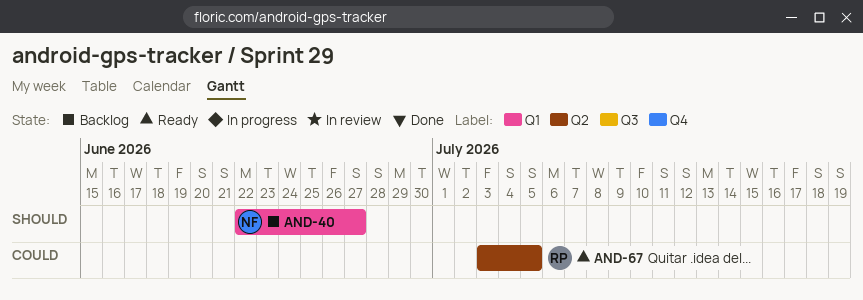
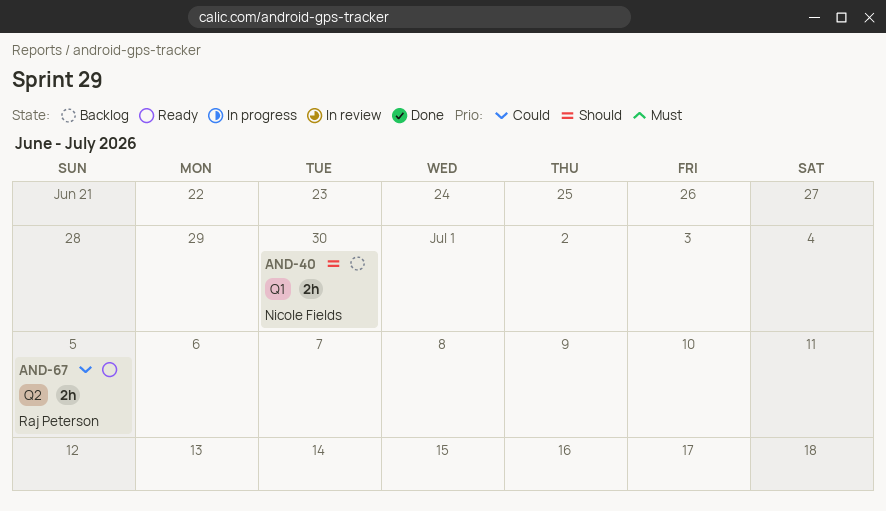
AND-40, due: Jun 27 -> Jun 30

